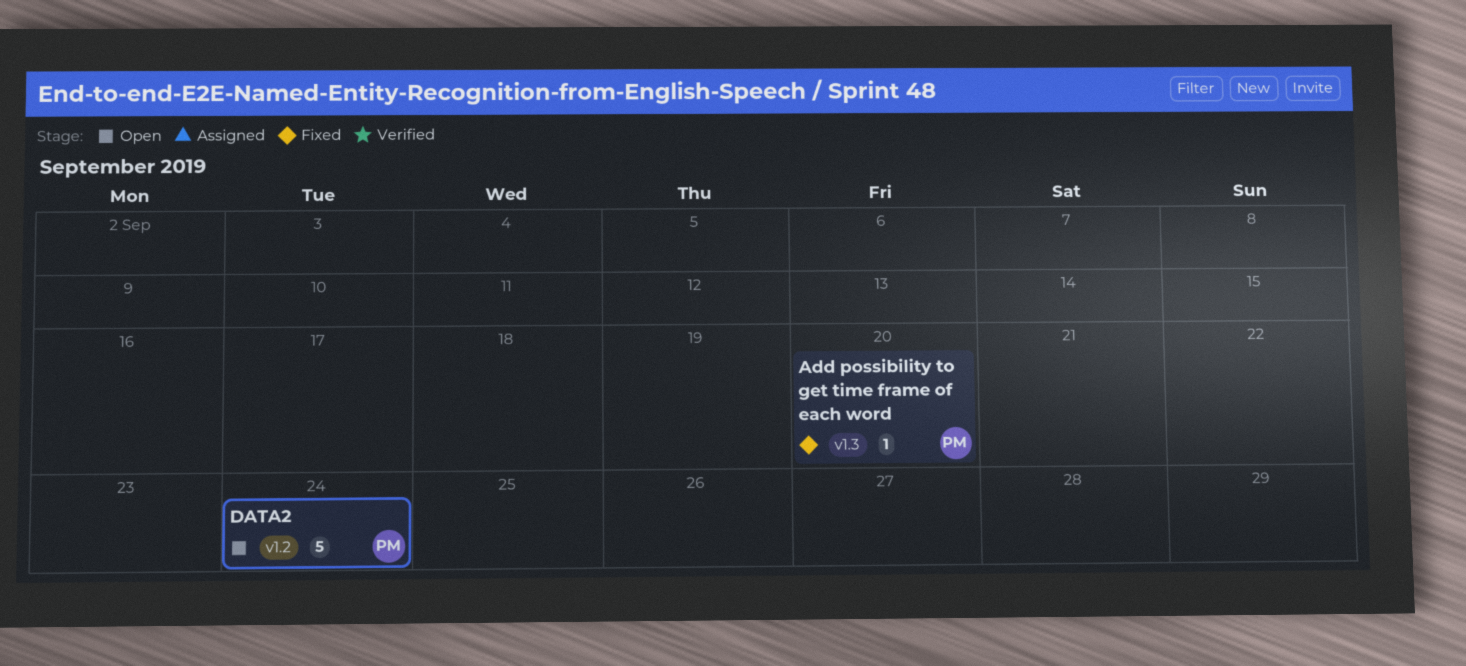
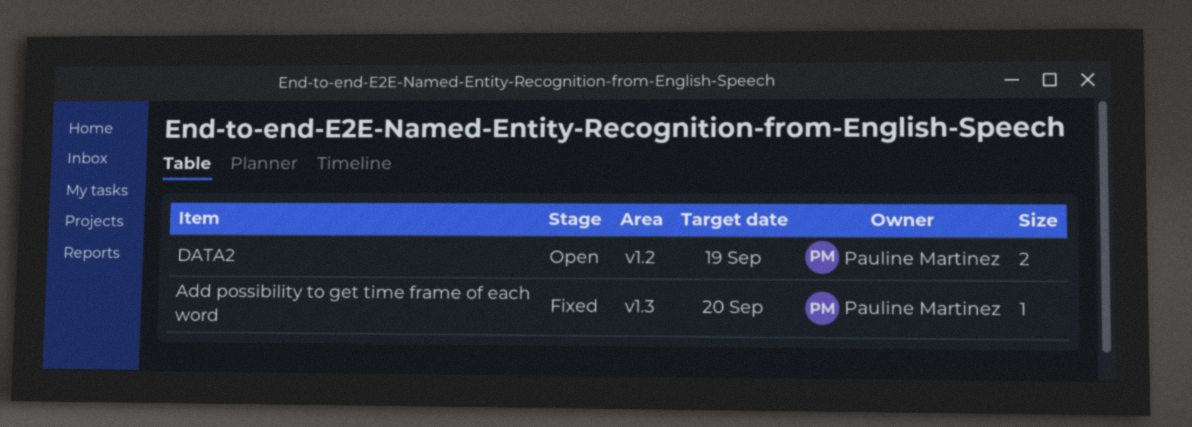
DATA2, estimate: 5 -> 2
DATA2, due: Sep 24 -> Sep 19

